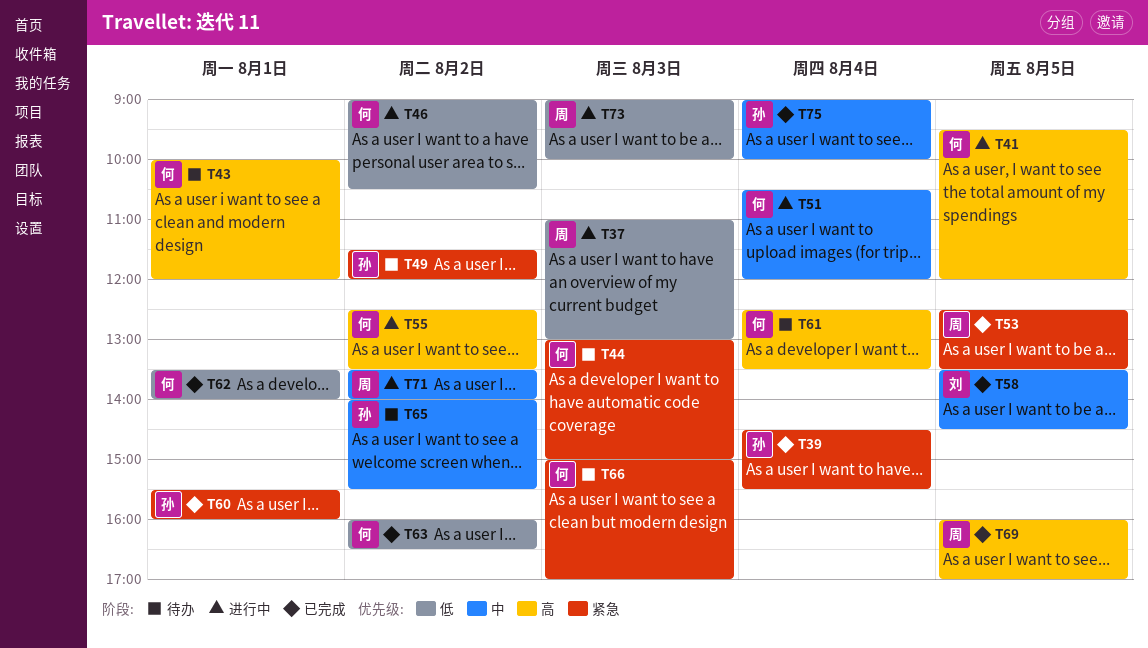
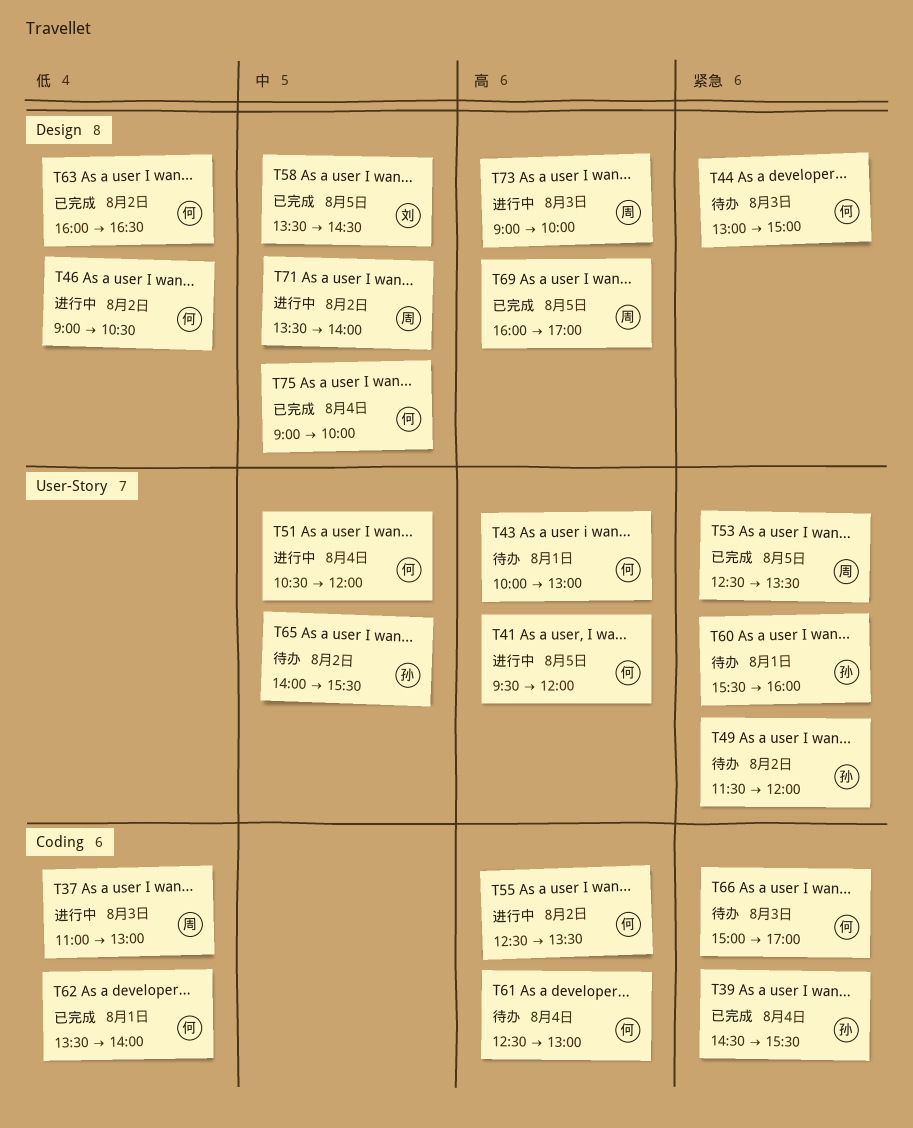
T43, ends: 12:00 -> 13:00
T60, status: 已完成 -> 待办
T61, ends: 13:30 -> 13:00
T73, priority: 低 -> 高
T75, owner: 孙 -> 何

